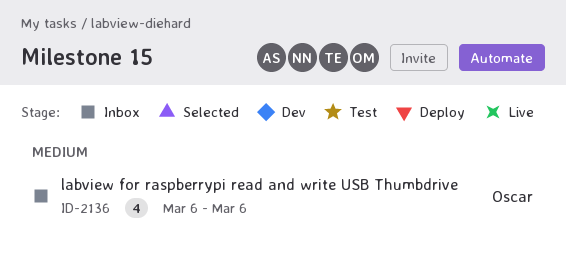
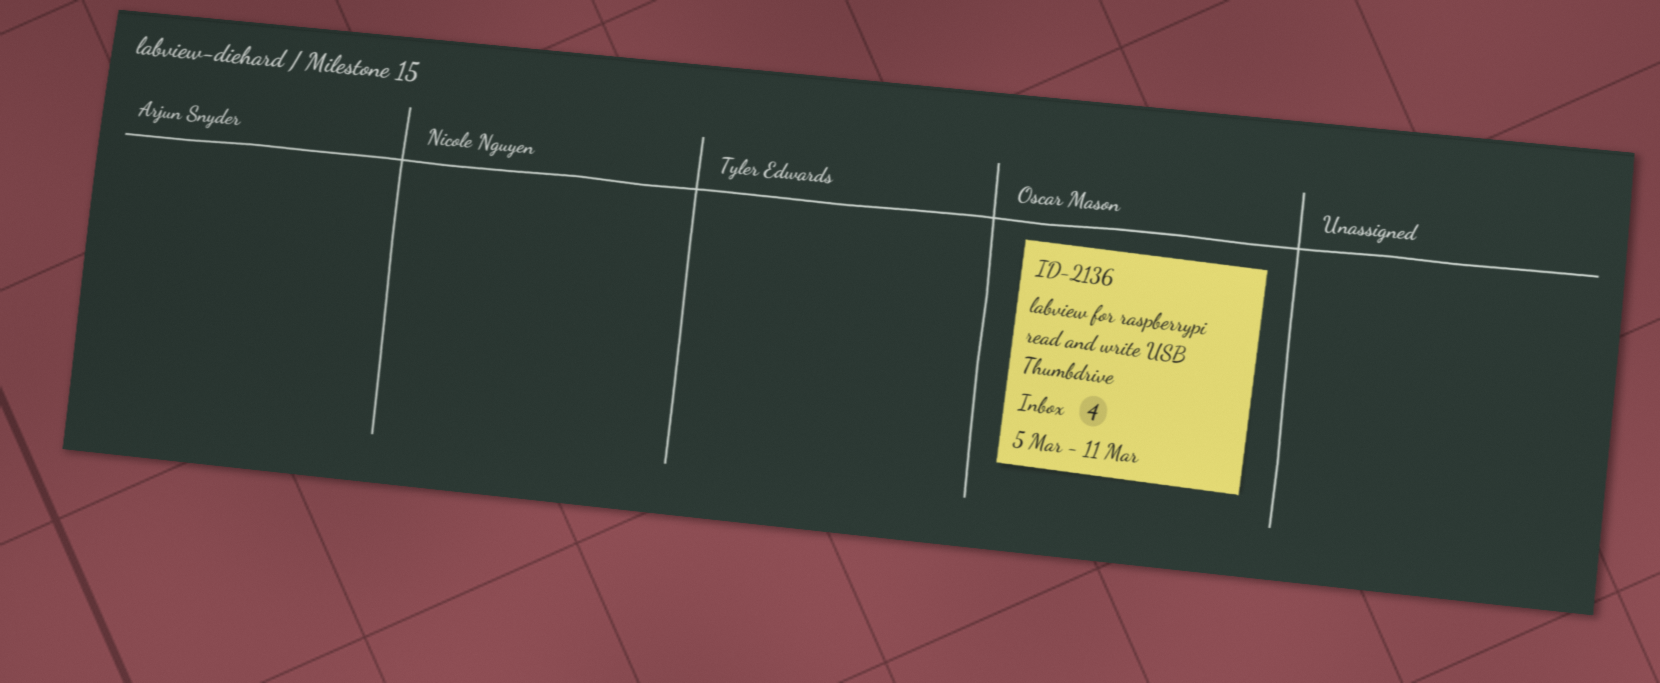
ID-2136, start: Mar 6 -> Mar 5
ID-2136, due: Mar 6 -> Mar 11

